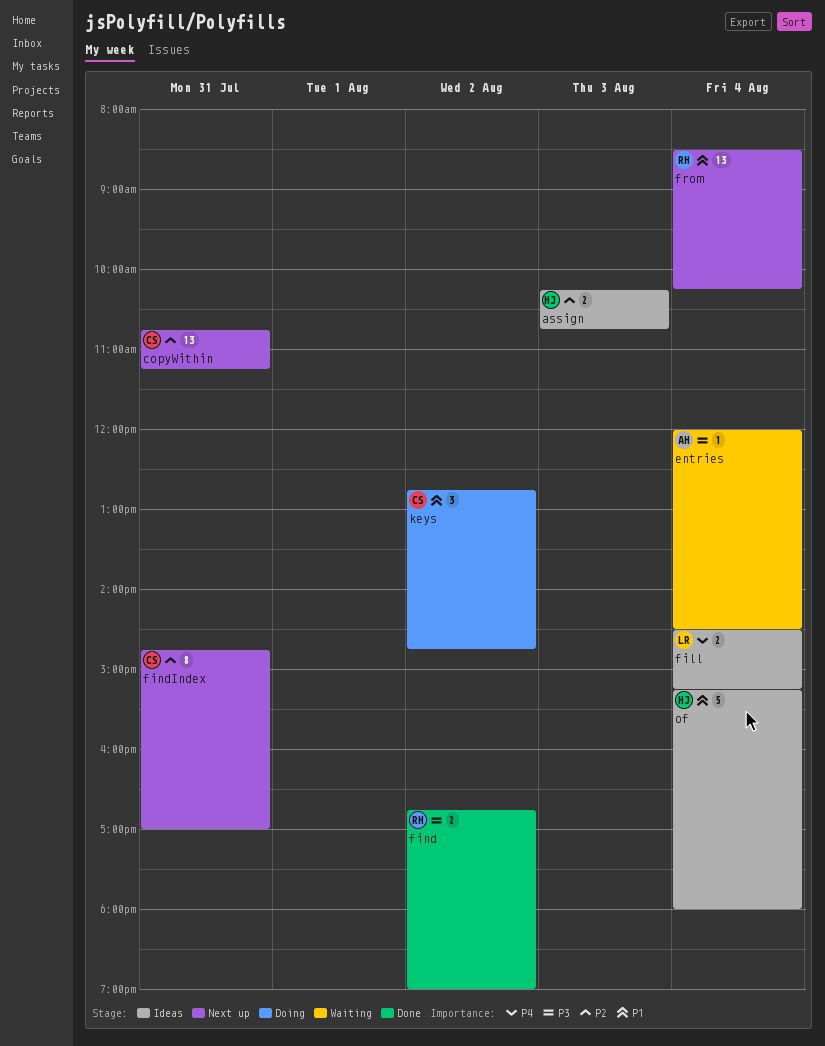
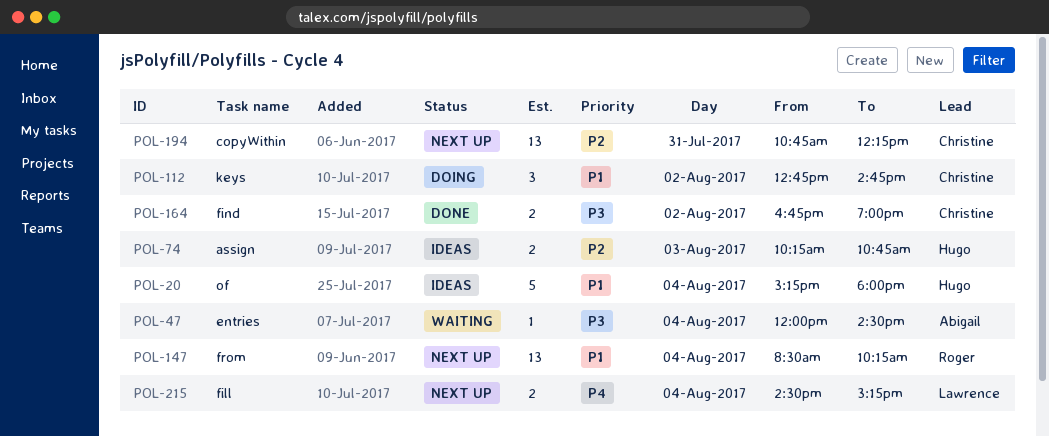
copyWithin, ends: 11:15 -> 12:15
fill, status: Ideas -> Next up
find, owner: Roger -> Christine
findIndex: present -> none

